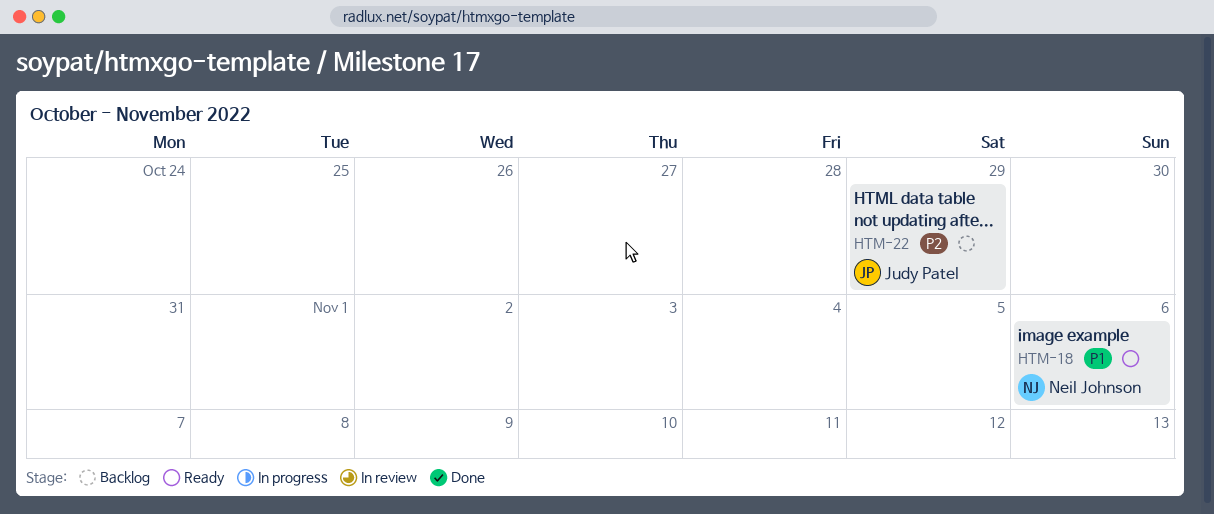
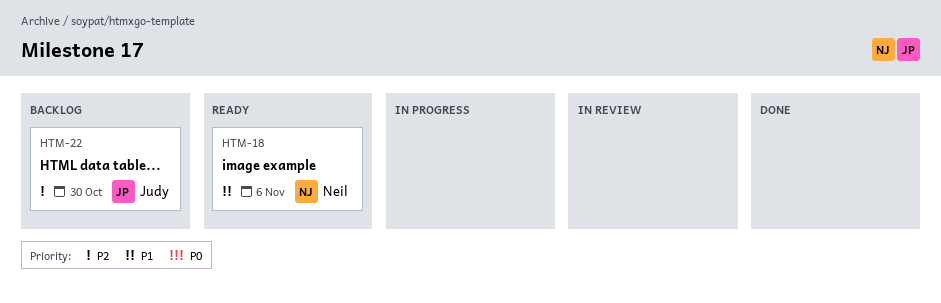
HTM-22, due: Oct 29 -> Oct 30

